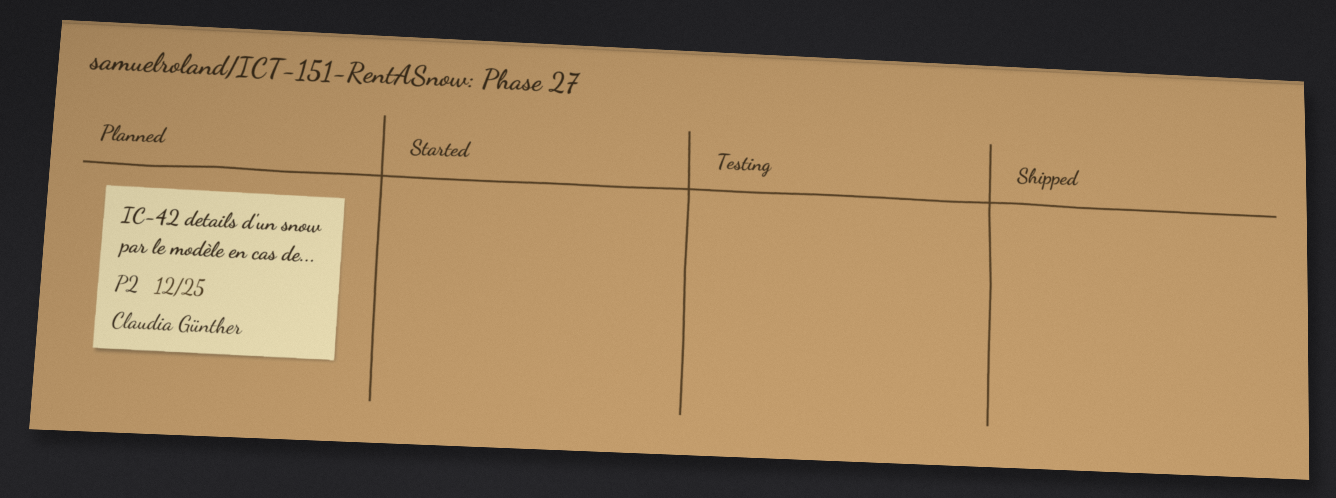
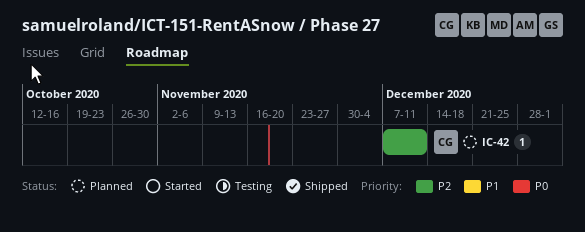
IC-42, due: Dec 25 -> Dec 11

